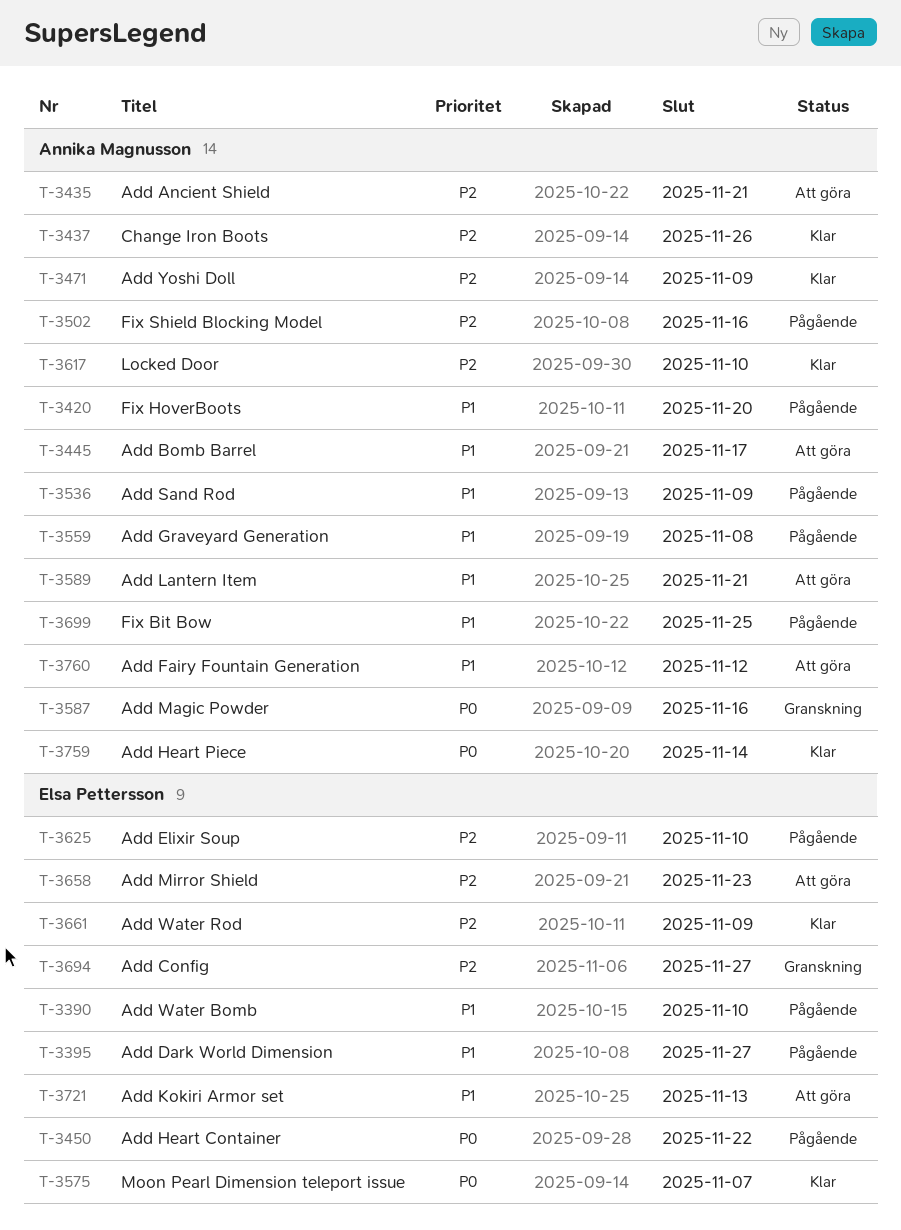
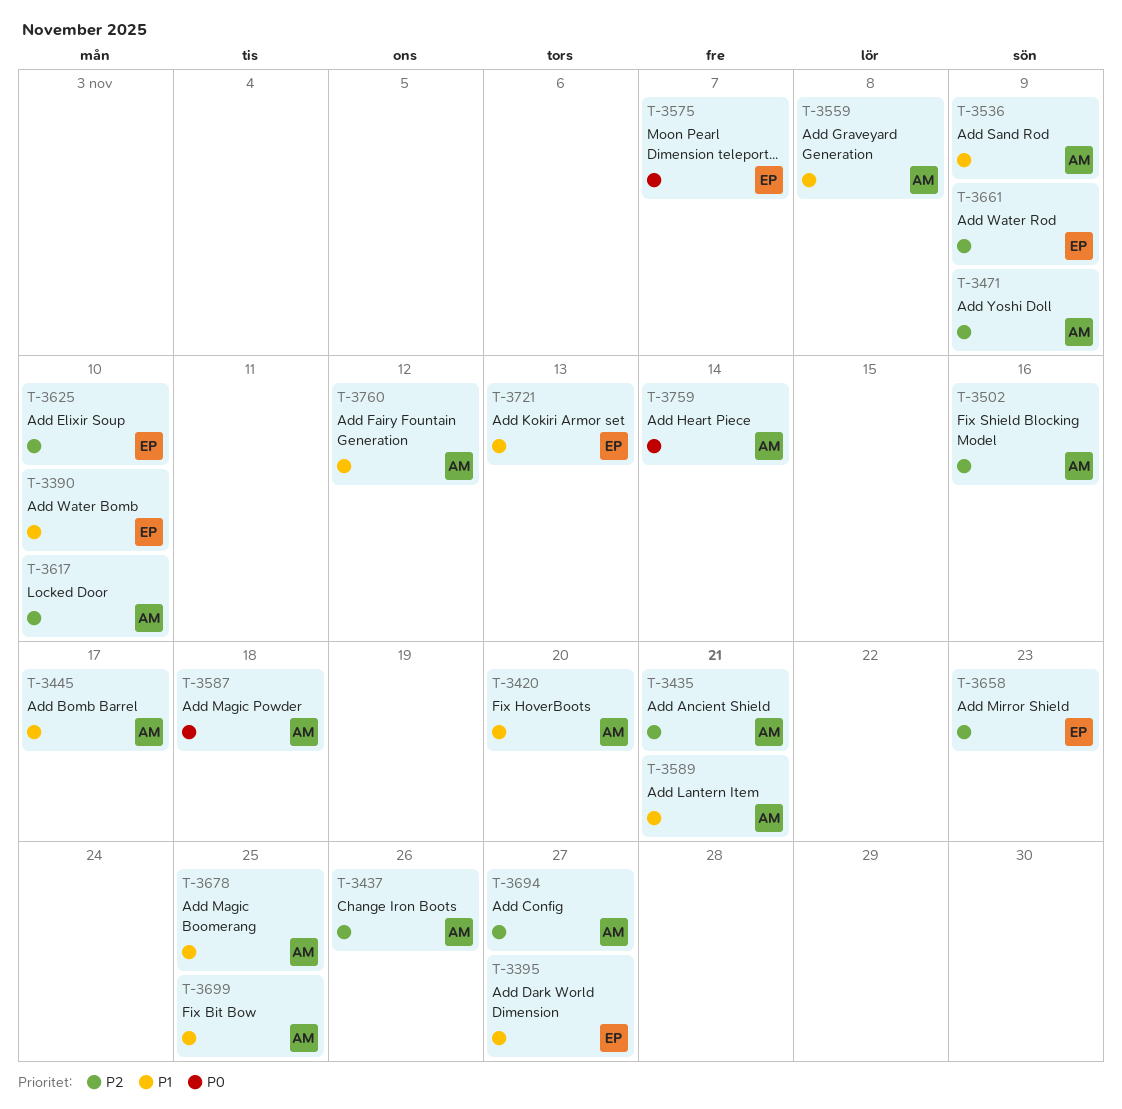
T-3450: present -> none
T-3587, due: Nov 16 -> Nov 18
T-3678: none -> present
T-3694, owner: Elsa Pettersson -> Annika Magnusson

